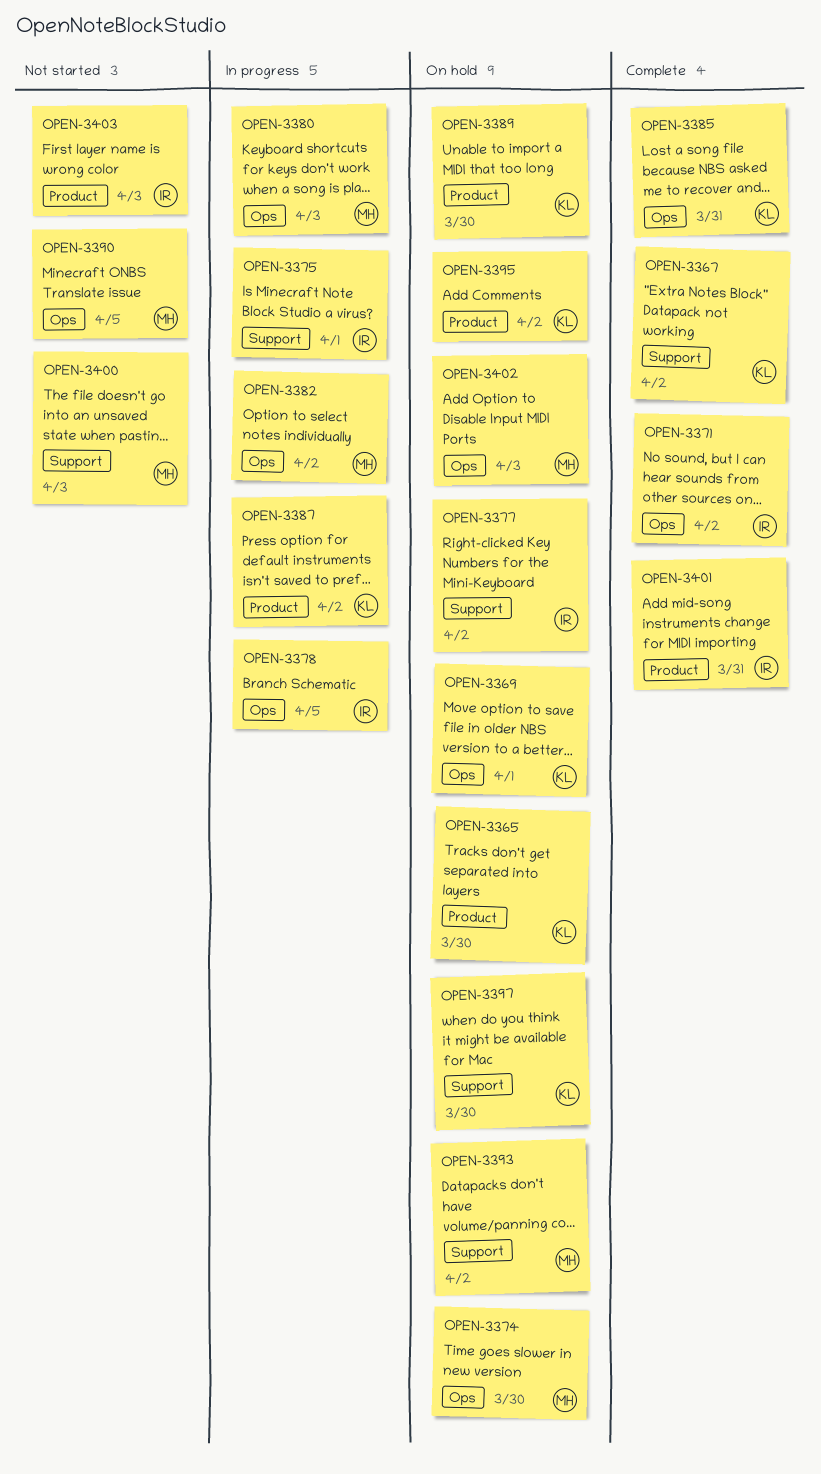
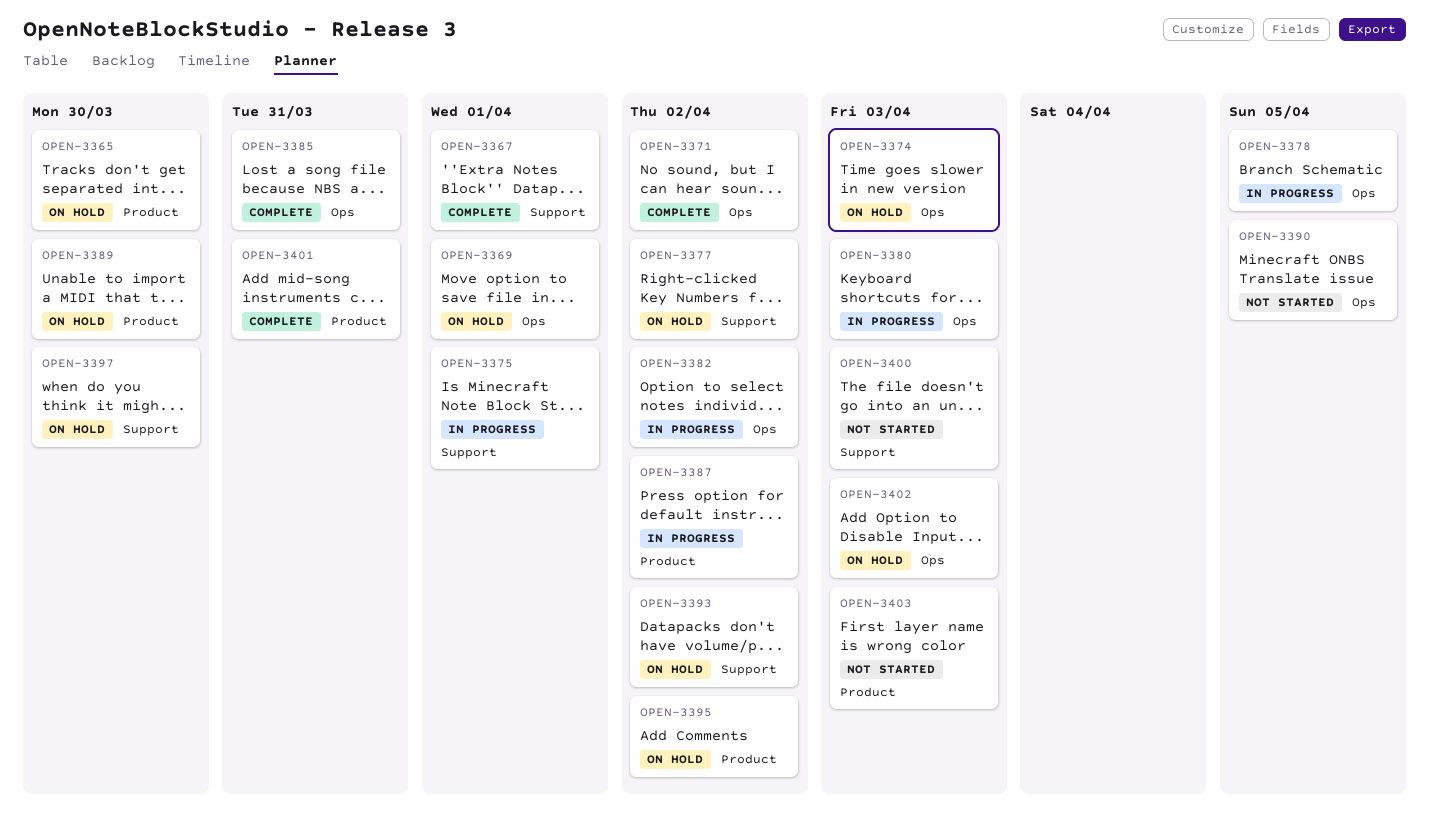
OPEN-3367, due: Apr 2 -> Apr 1
OPEN-3374, due: Mar 30 -> Apr 3

